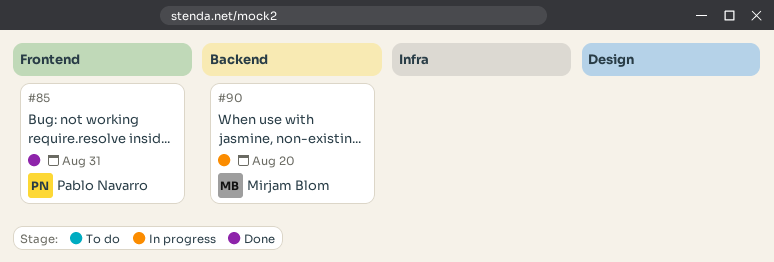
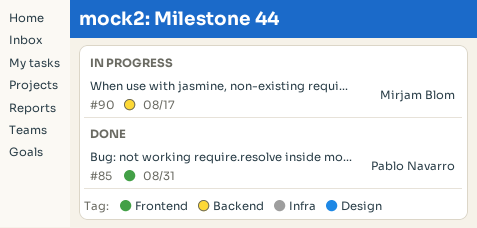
#90, due: Aug 20 -> Aug 17

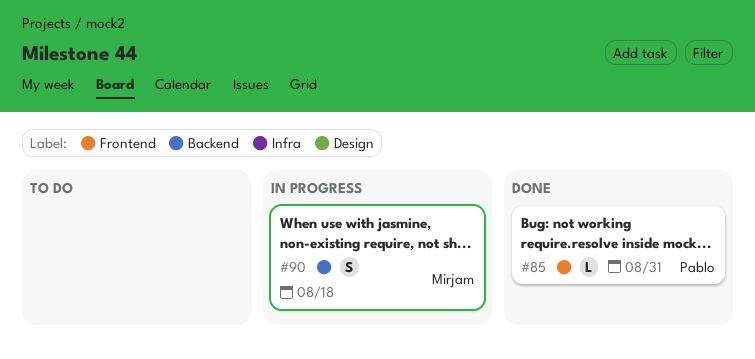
#90, due: Aug 17 -> Aug 18

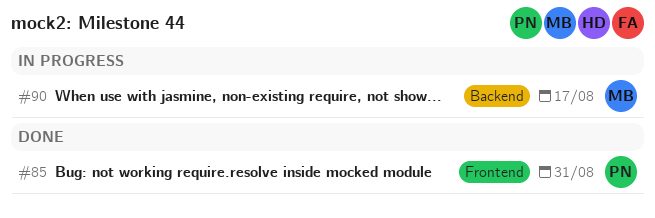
#90, due: Aug 18 -> Aug 17

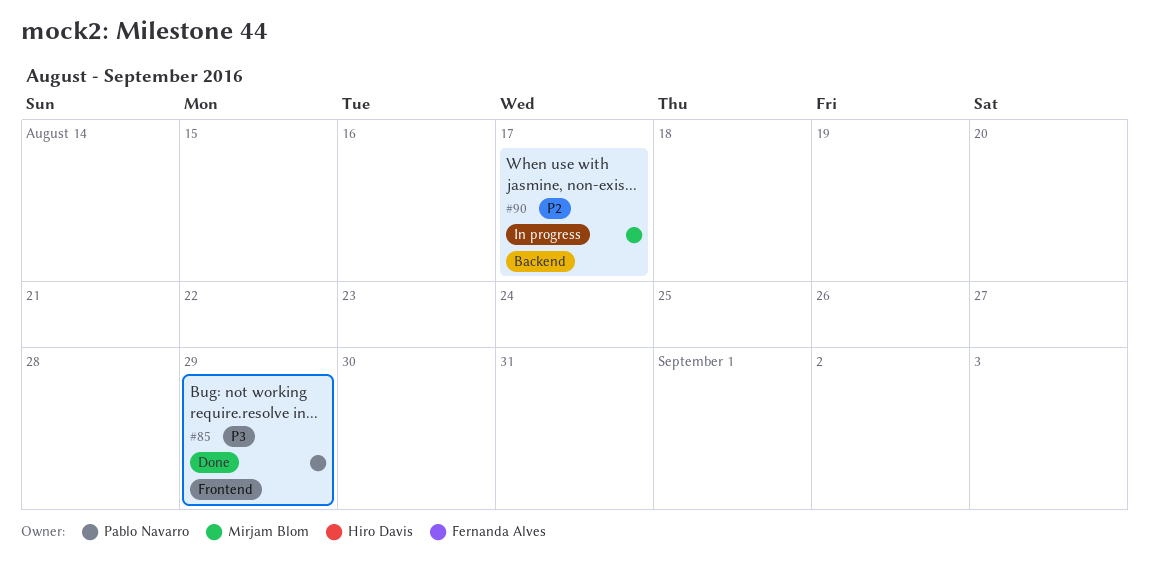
#85, due: Aug 31 -> Aug 29

